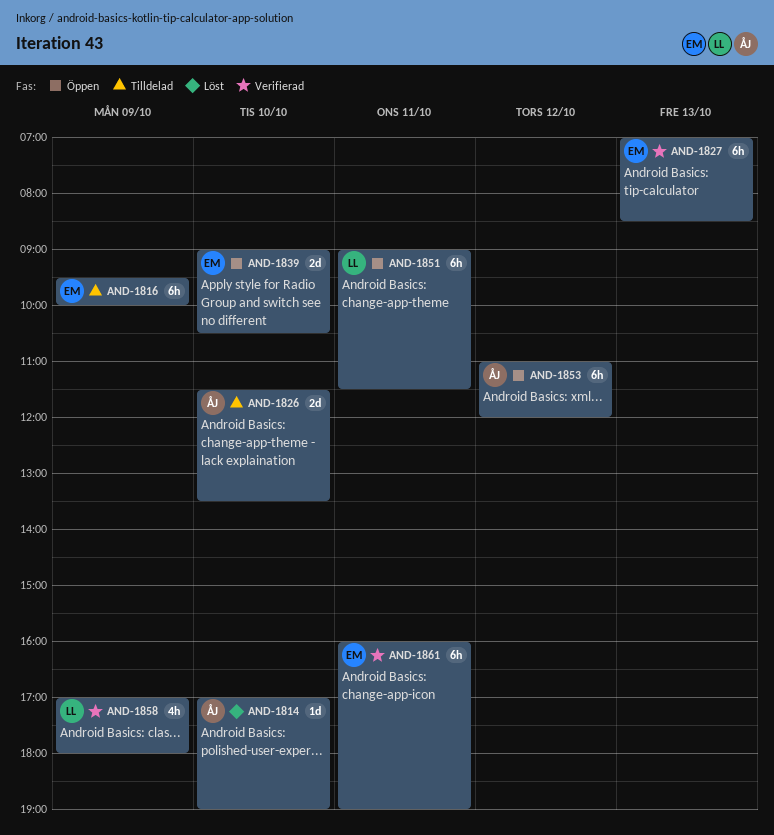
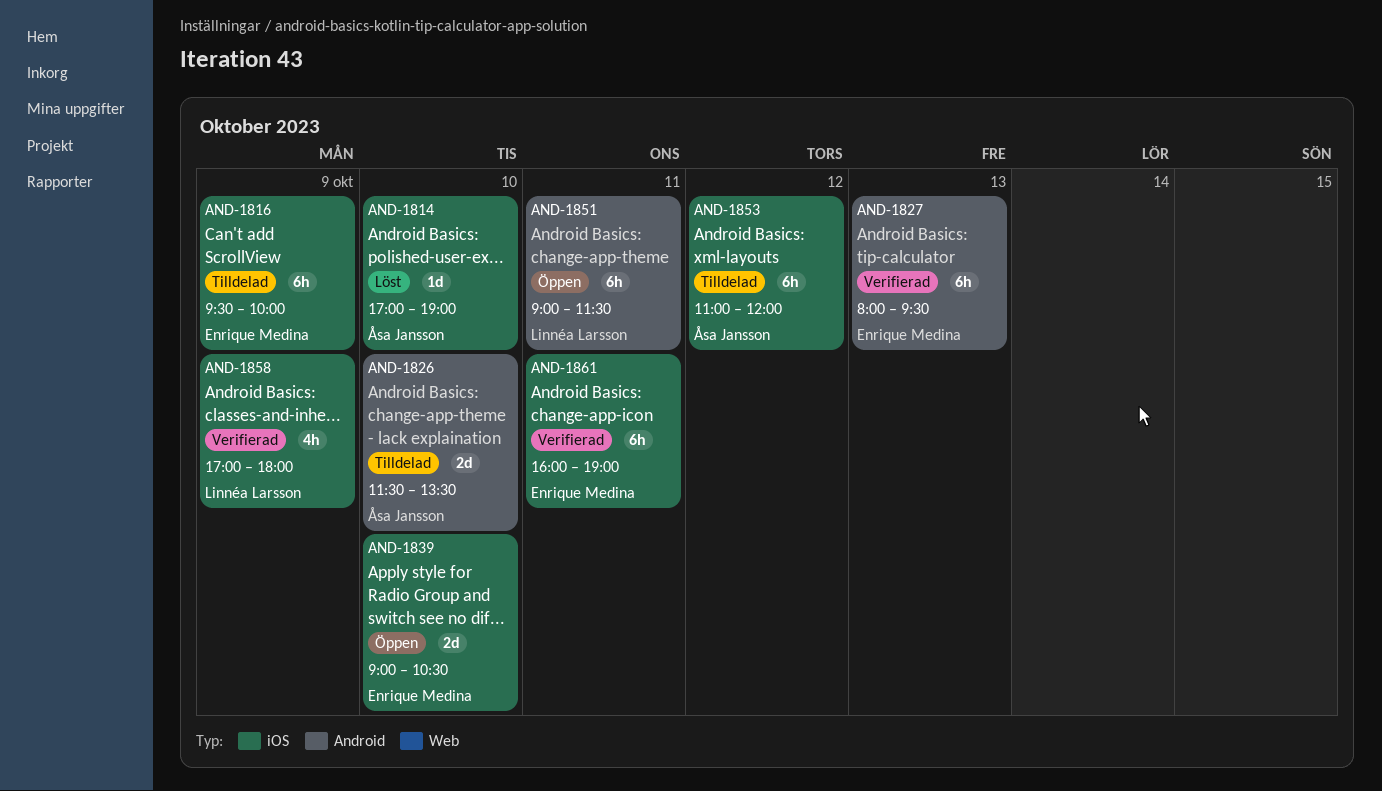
AND-1827, begins: 07:00 -> 08:00
AND-1827, ends: 08:30 -> 09:30
AND-1853, status: Öppen -> Tilldelad

